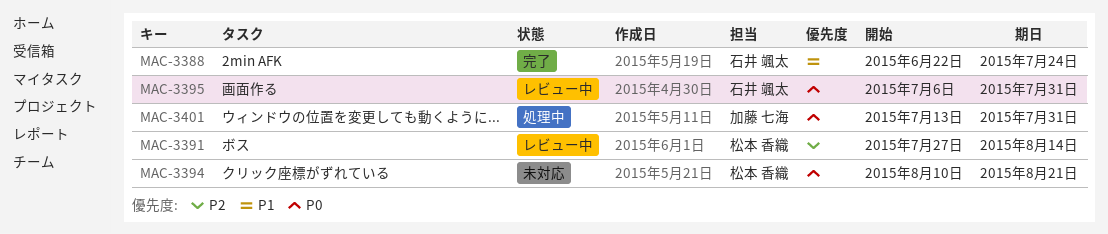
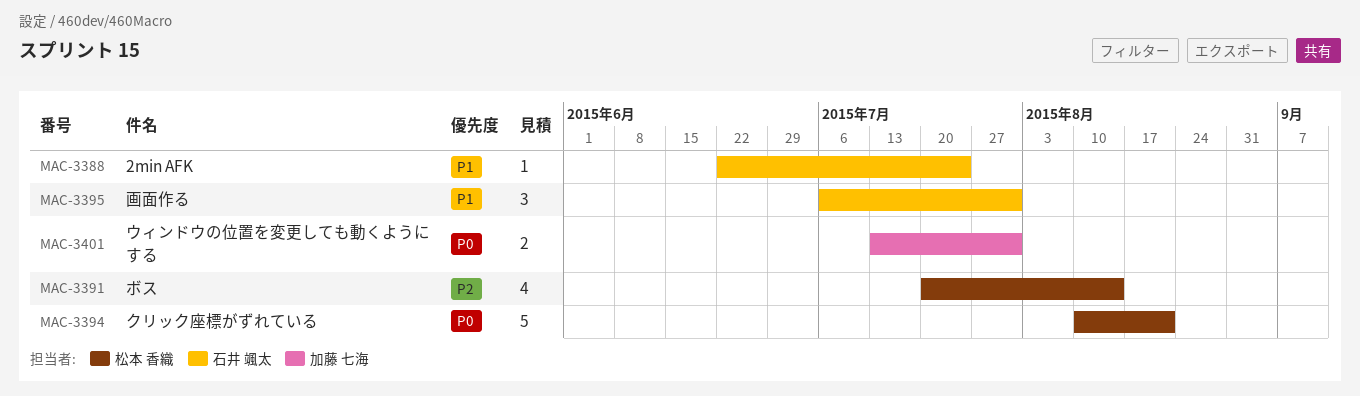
MAC-3391, start: Jul 27 -> Jul 20
MAC-3395, priority: P0 -> P1

